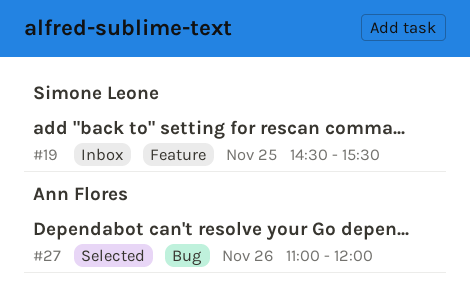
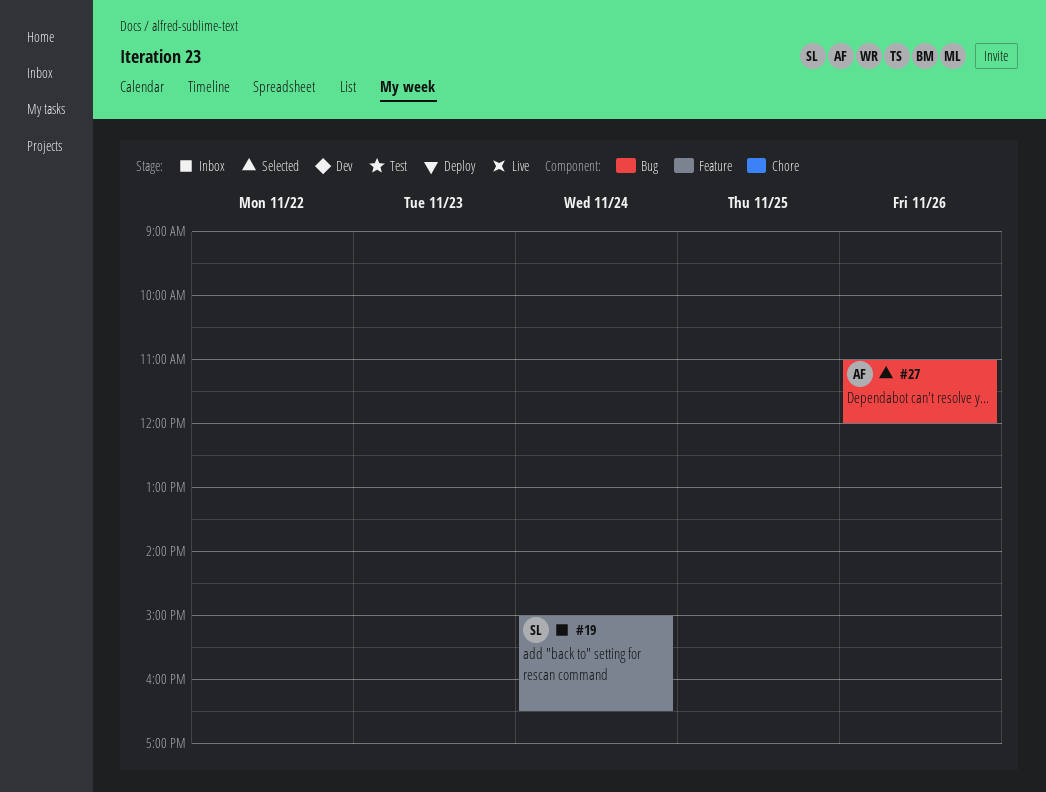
#19, day: Nov 25 -> Nov 24
#19, begins: 14:30 -> 15:00
#19, ends: 15:30 -> 16:30

